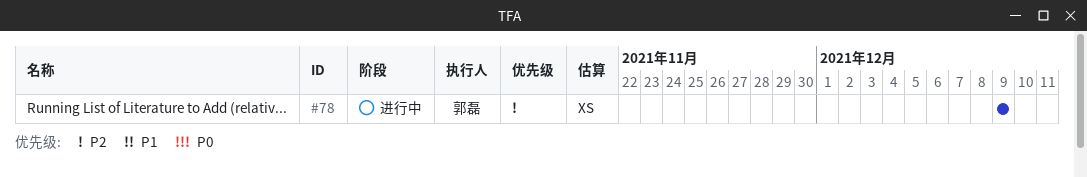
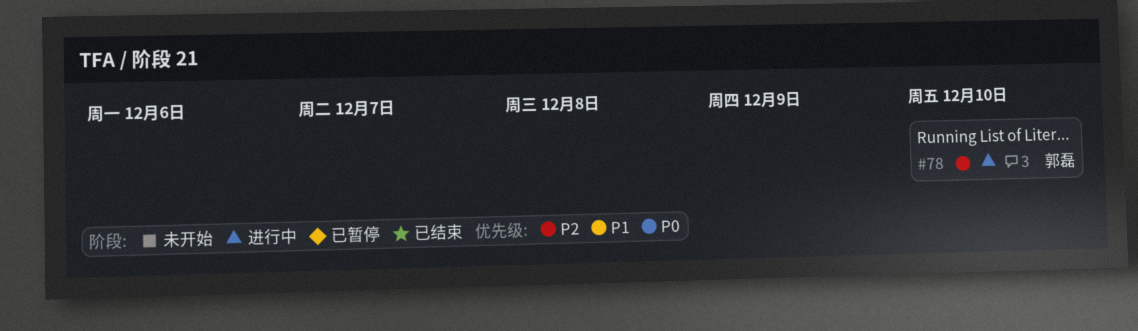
#78, due: Dec 9 -> Dec 10

